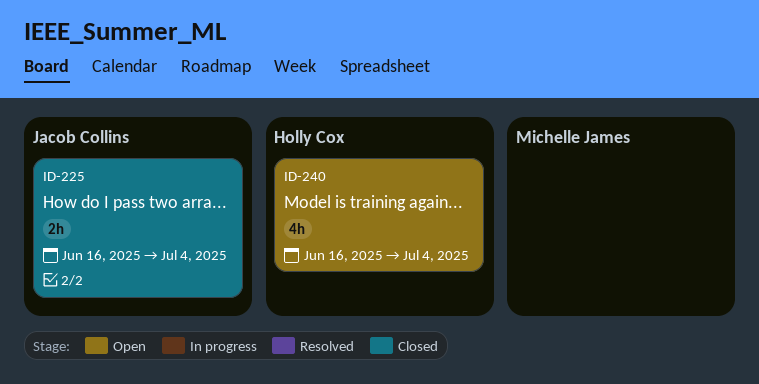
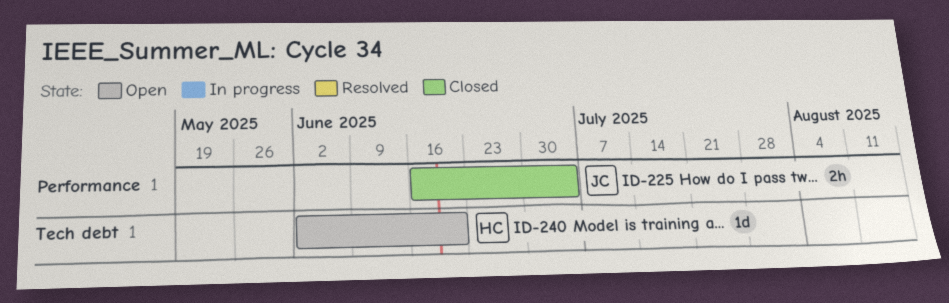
ID-240, estimate: 4h -> 1d
ID-240, start: Jun 16 -> Jun 2
ID-240, due: Jul 4 -> Jun 20

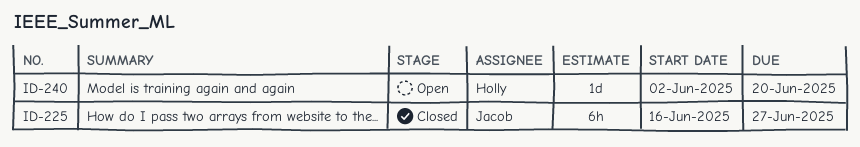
ID-225, estimate: 2h -> 6h
ID-225, due: Jul 4 -> Jun 27

